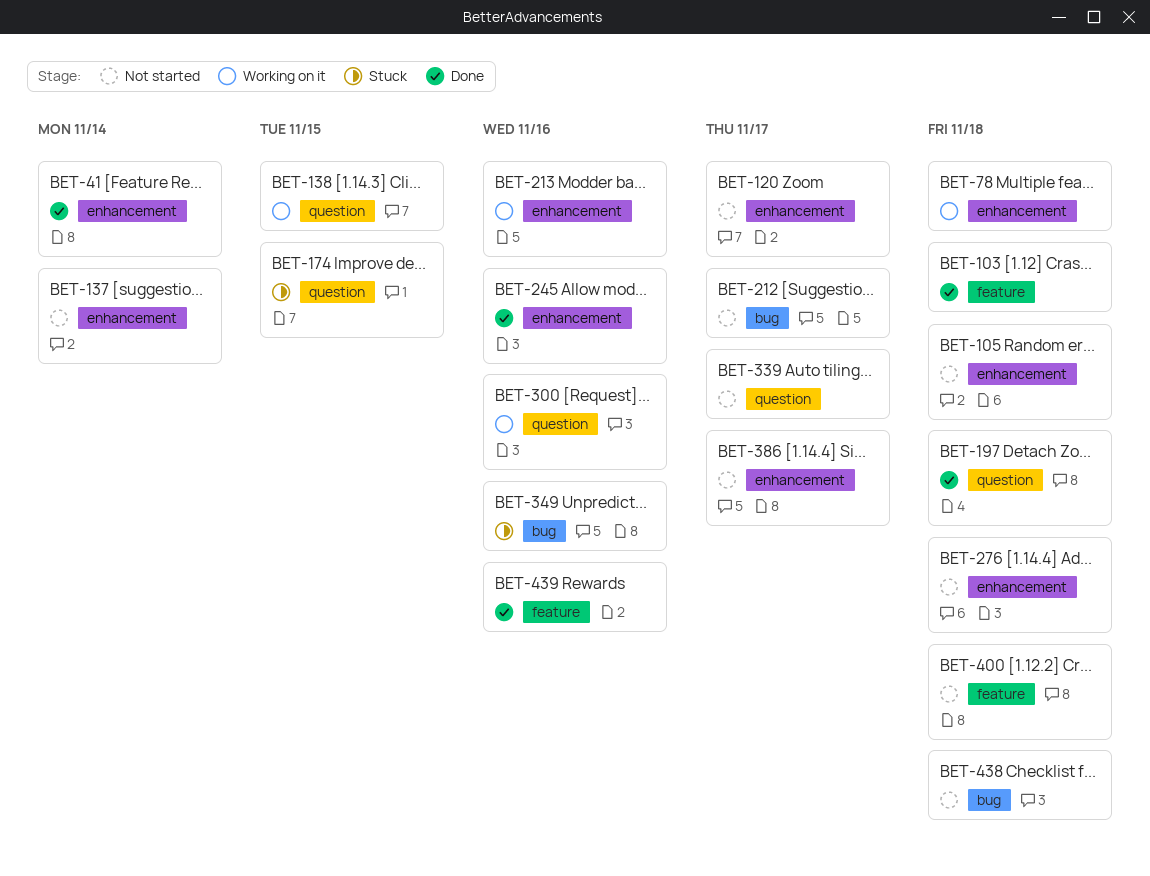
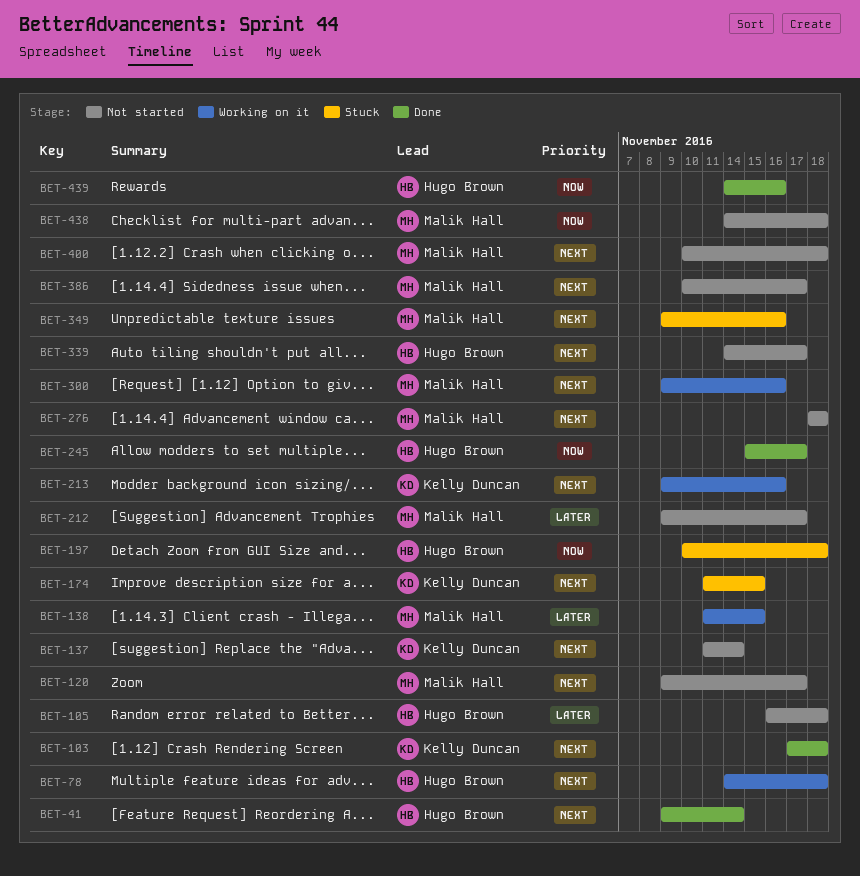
BET-197, status: Done -> Stuck
BET-245, due: Nov 16 -> Nov 17

